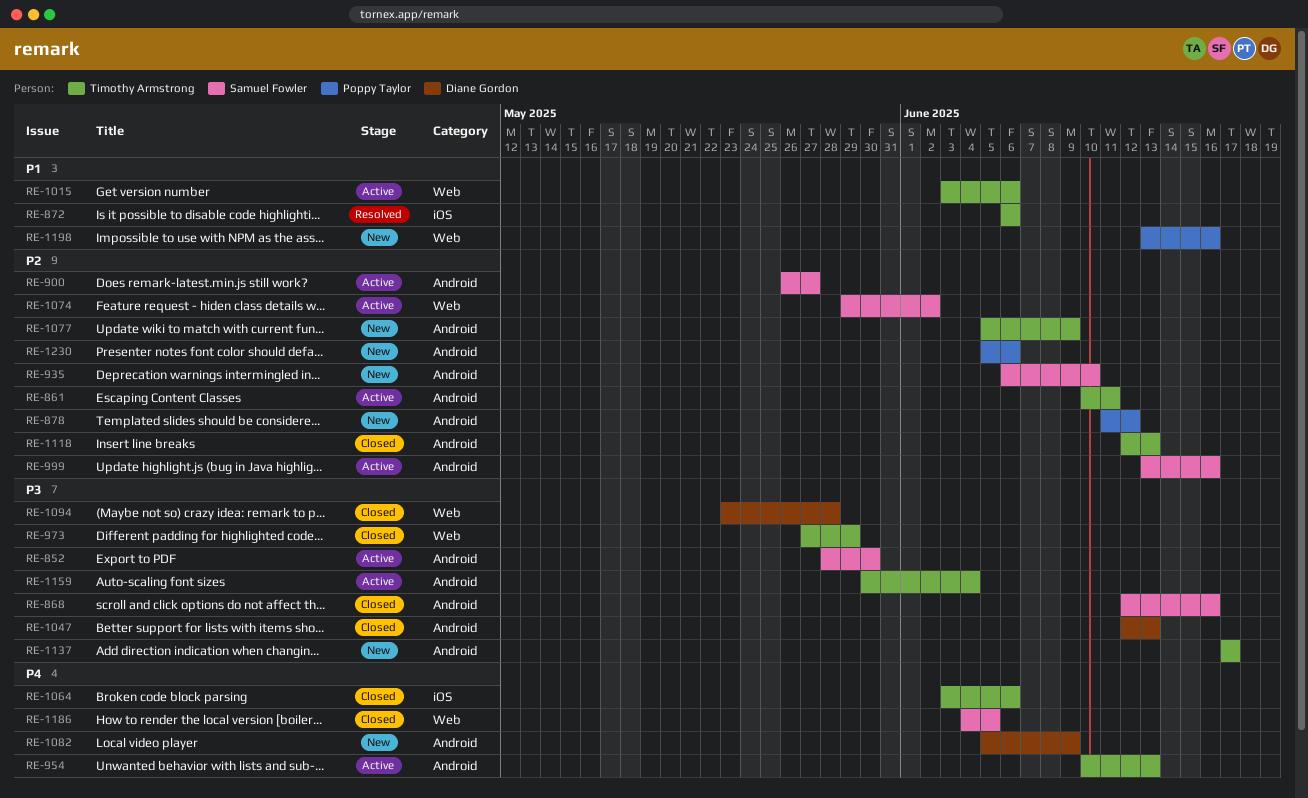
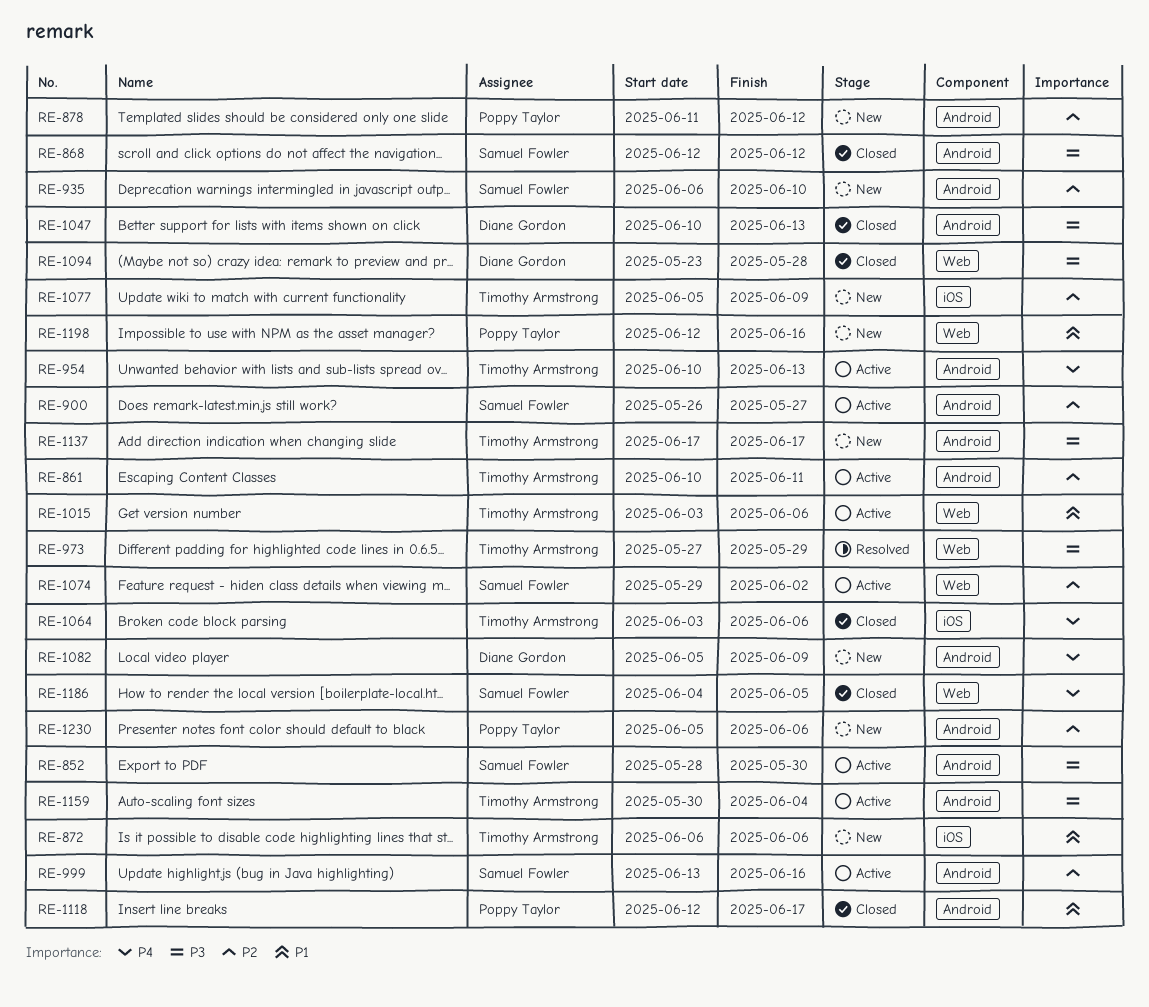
RE-868, due: Jun 16 -> Jun 12
RE-872, status: Resolved -> New
RE-973, status: Closed -> Resolved
RE-1047, start: Jun 12 -> Jun 10
RE-1077, label: Android -> iOS
RE-1118, owner: Timothy Armstrong -> Poppy Taylor
RE-1118, priority: P2 -> P1
RE-1118, due: Jun 13 -> Jun 17
RE-1198, start: Jun 13 -> Jun 12

